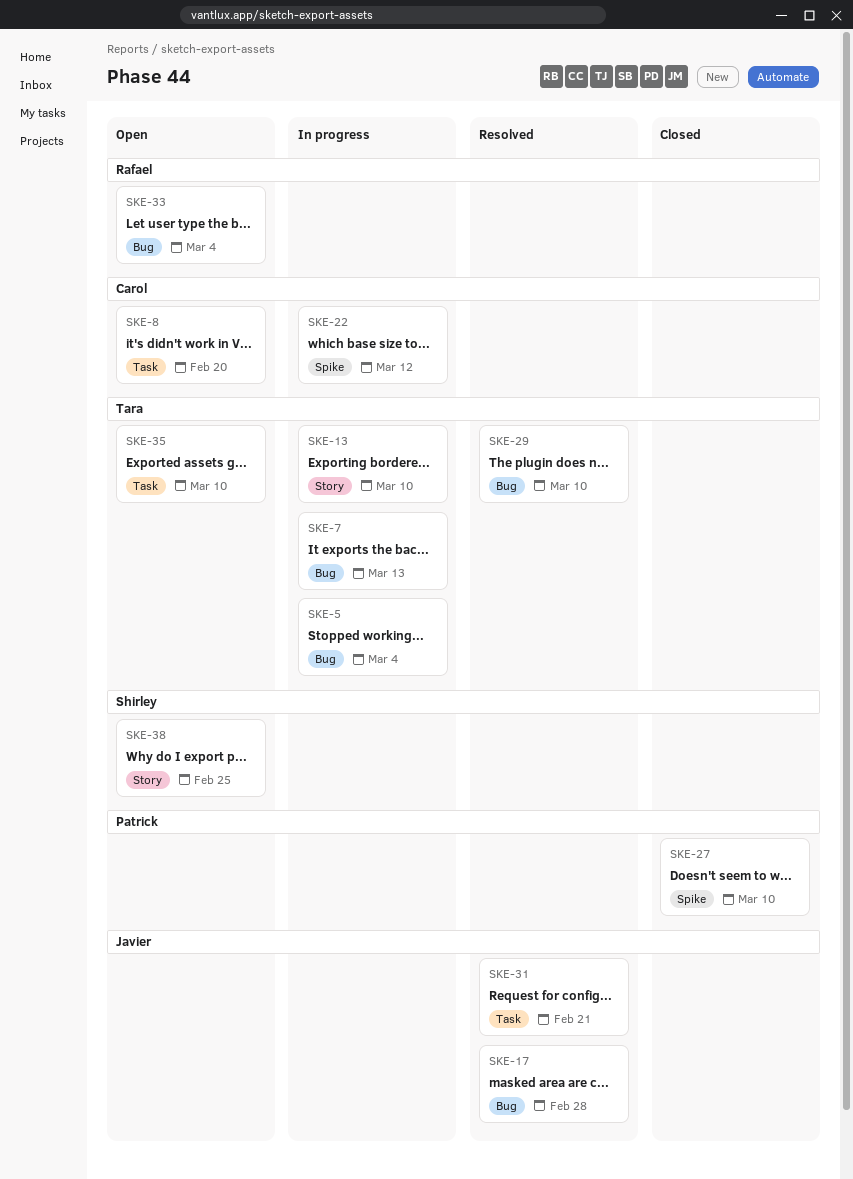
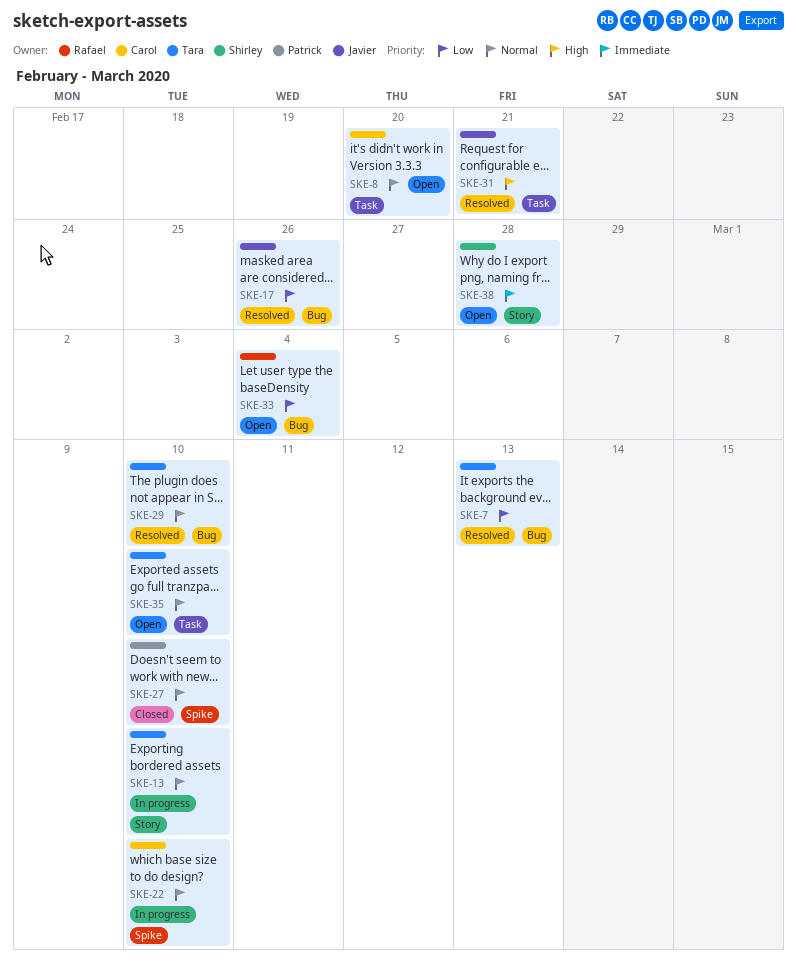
SKE-5: present -> none
SKE-7, status: In progress -> Resolved
SKE-17, due: Feb 28 -> Feb 26
SKE-22, due: Mar 12 -> Mar 10
SKE-38, due: Feb 25 -> Feb 28

